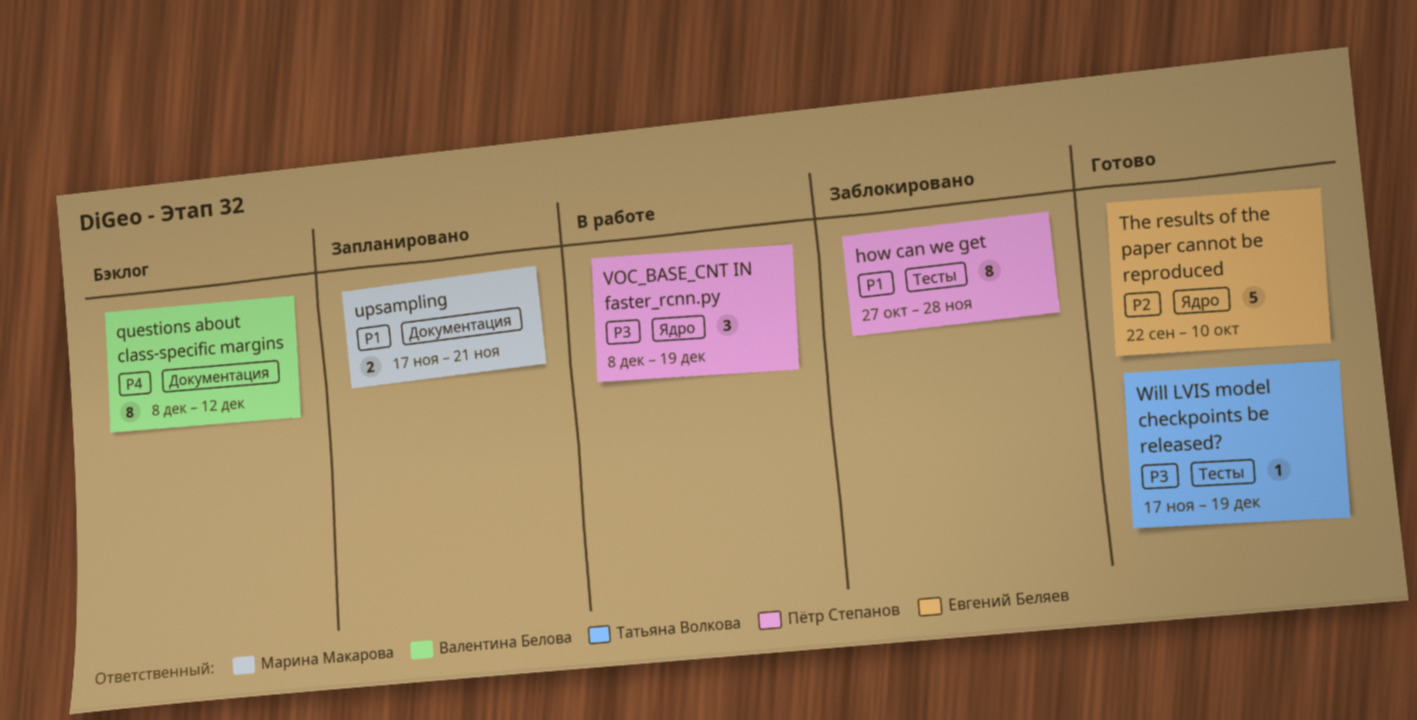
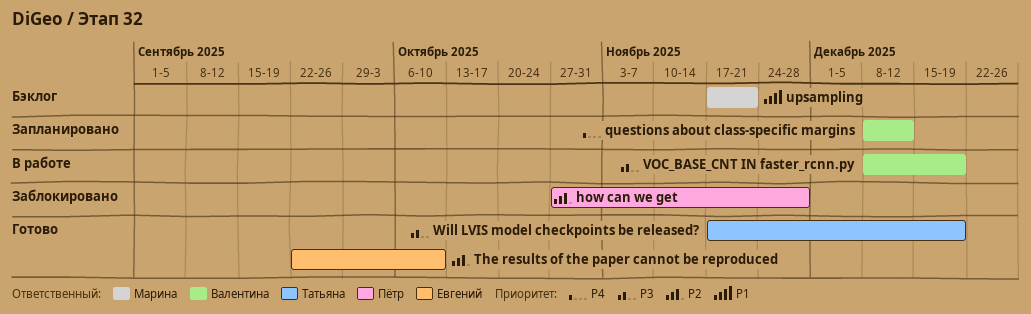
how can we get, priority: P1 -> P2
questions about class-specific margins, status: Бэклог -> Запланировано
upsampling, status: Запланировано -> Бэклог
VOC_BASE_CNT IN faster_rcnn.py, owner: Пётр Степанов -> Валентина Белова

